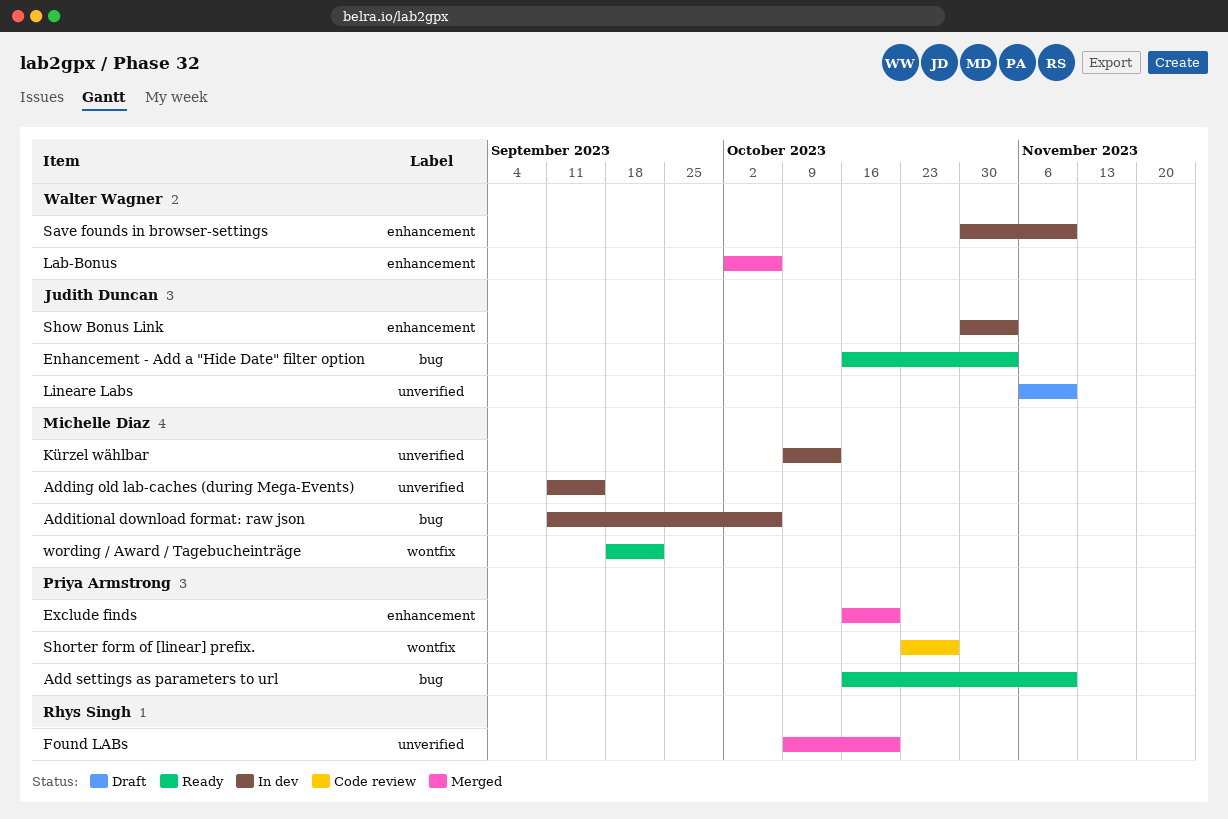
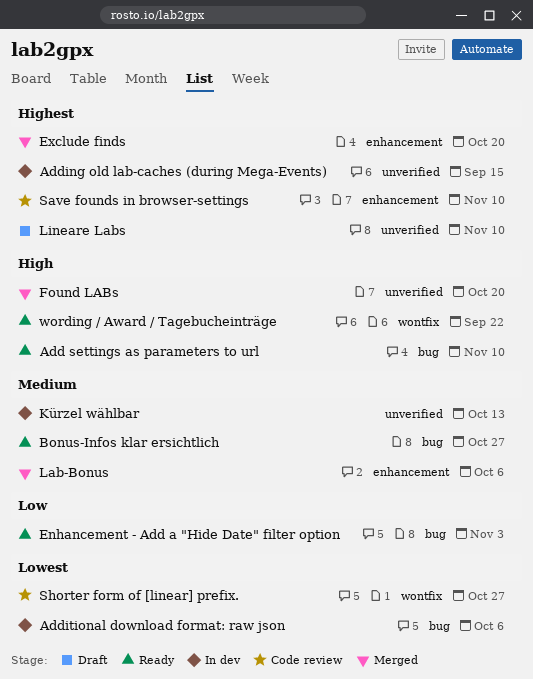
Bonus-Infos klar ersichtlich: none -> present
Save founds in browser-settings, status: In dev -> Code review
Show Bonus Link: present -> none

